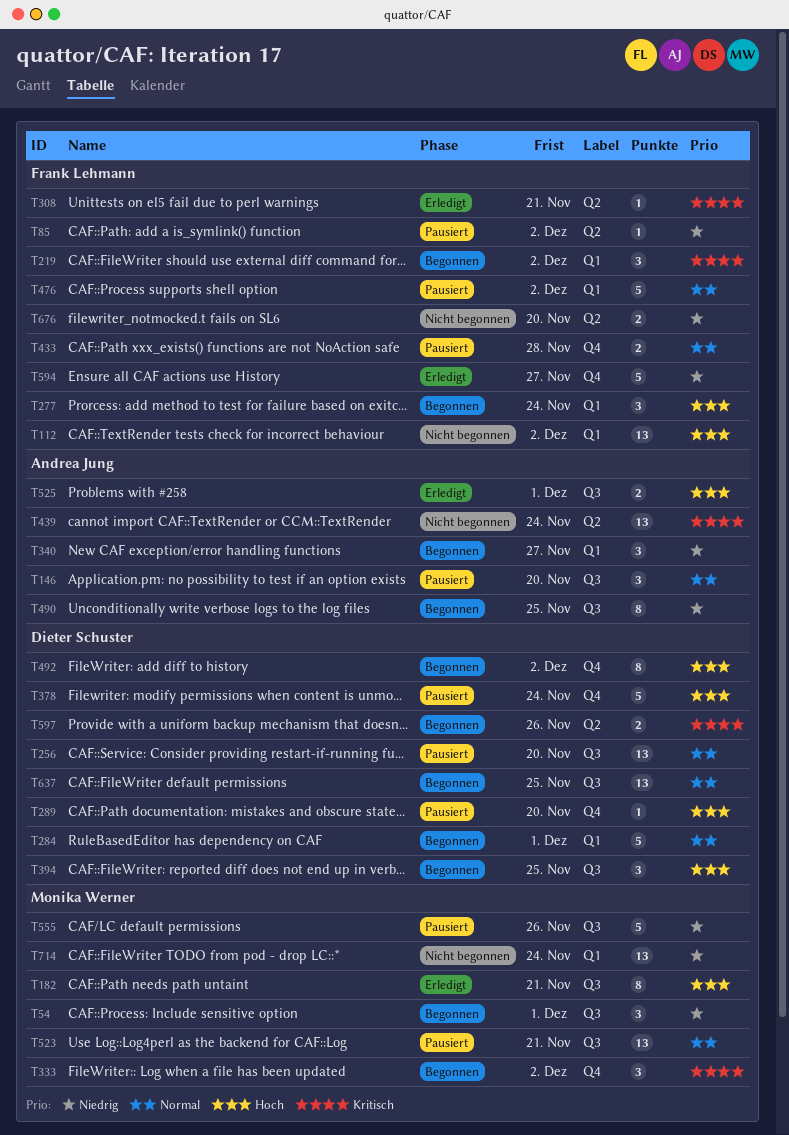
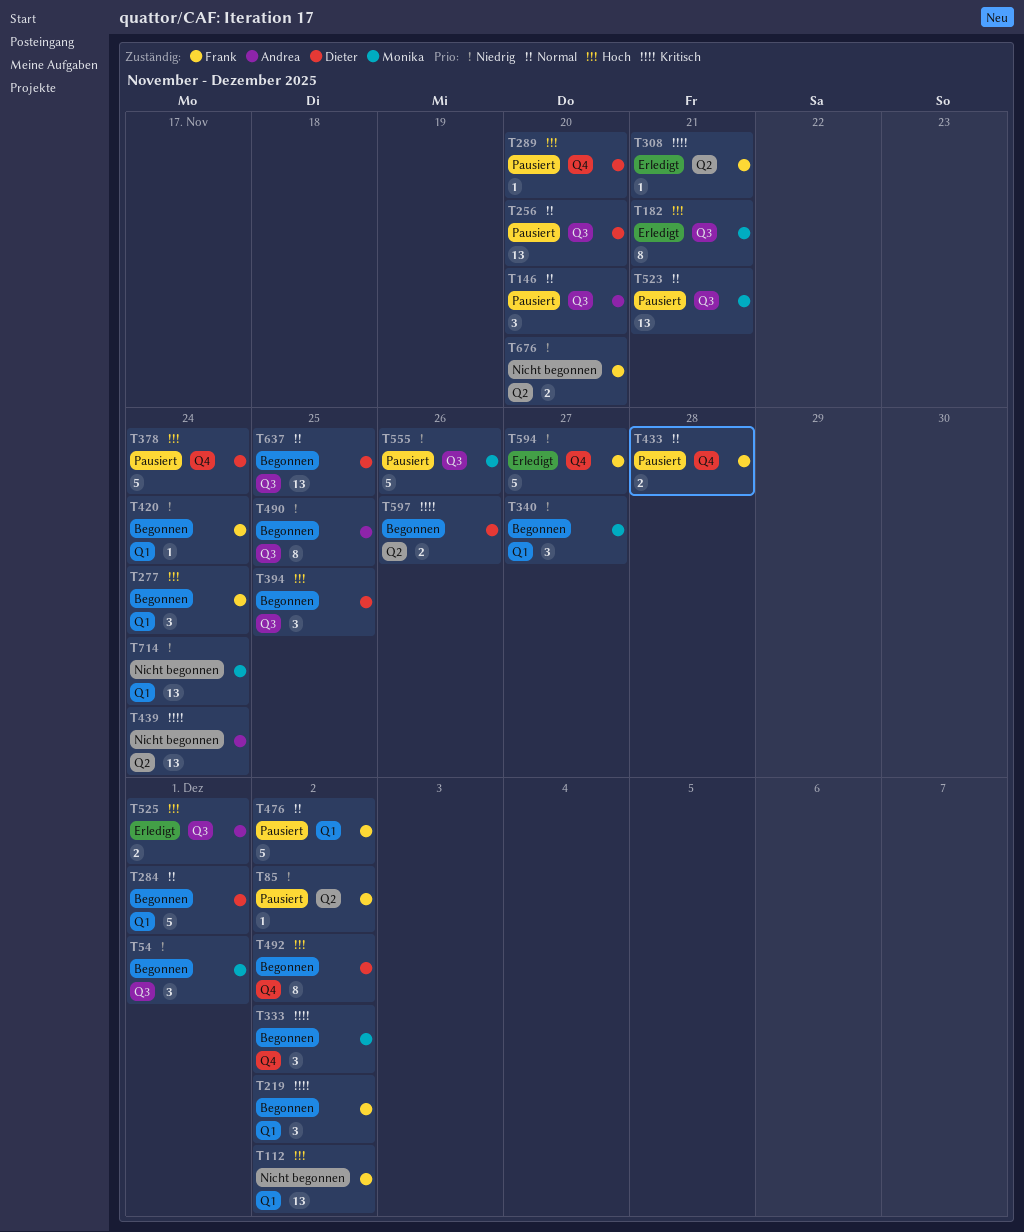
T340, owner: Andrea Jung -> Monika Werner
T420: none -> present

